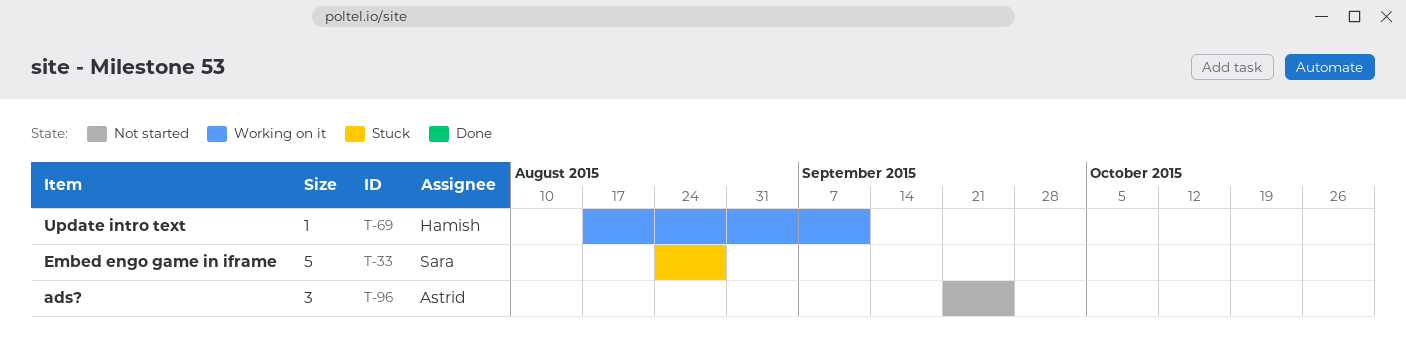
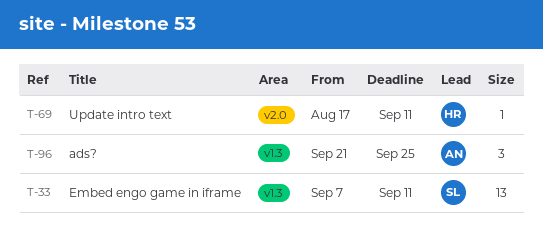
T-33, estimate: 5 -> 13
T-33, start: Aug 24 -> Sep 7
T-33, due: Aug 28 -> Sep 11

